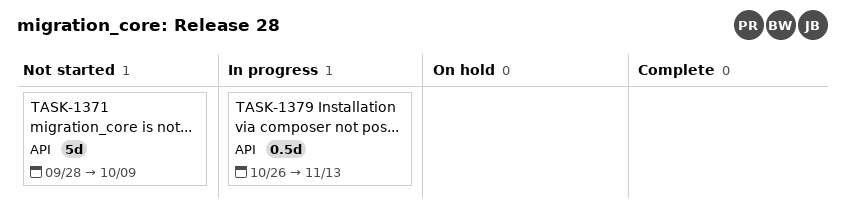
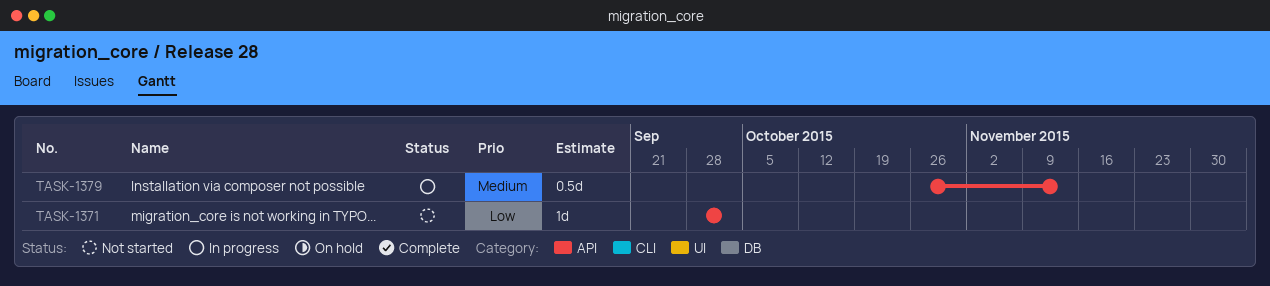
TASK-1371, estimate: 5d -> 1d
TASK-1371, due: Oct 9 -> Oct 2

